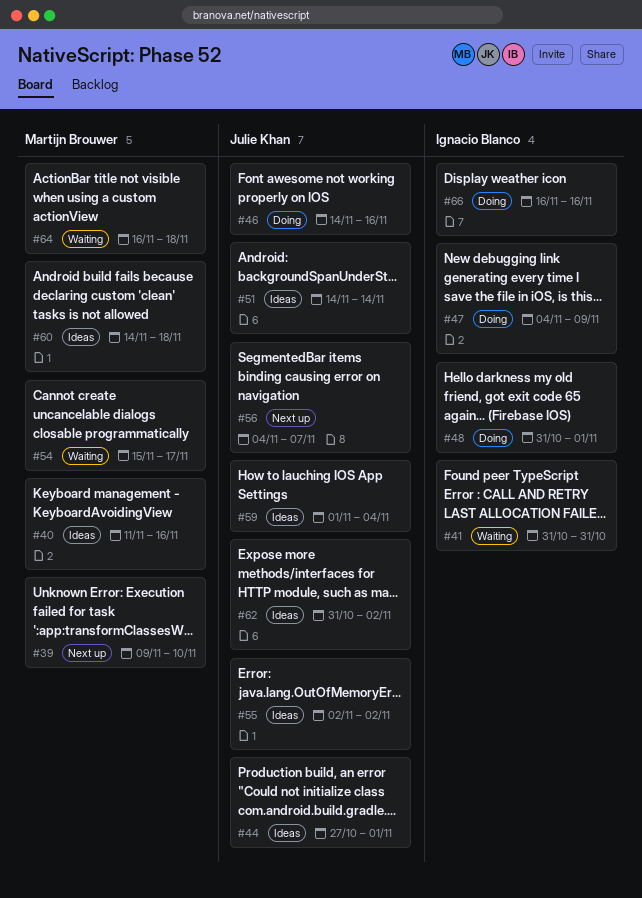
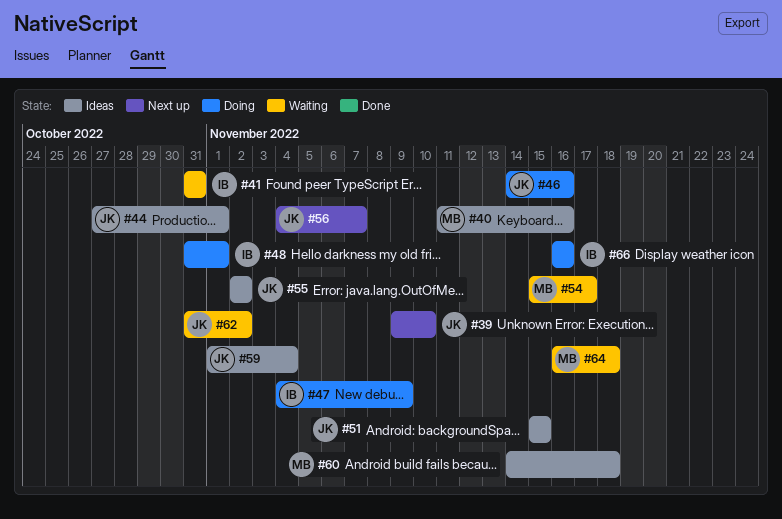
#39, owner: Martijn Brouwer -> Julie Khan
#51, start: Nov 14 -> Nov 15
#51, due: Nov 14 -> Nov 15
#62, status: Ideas -> Waiting

